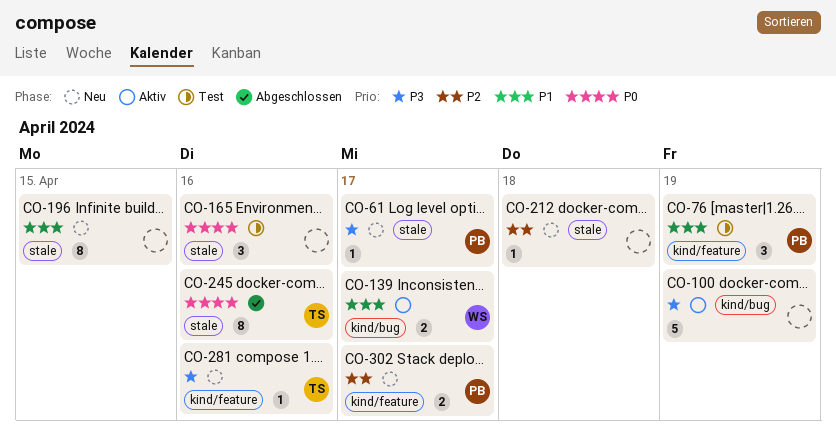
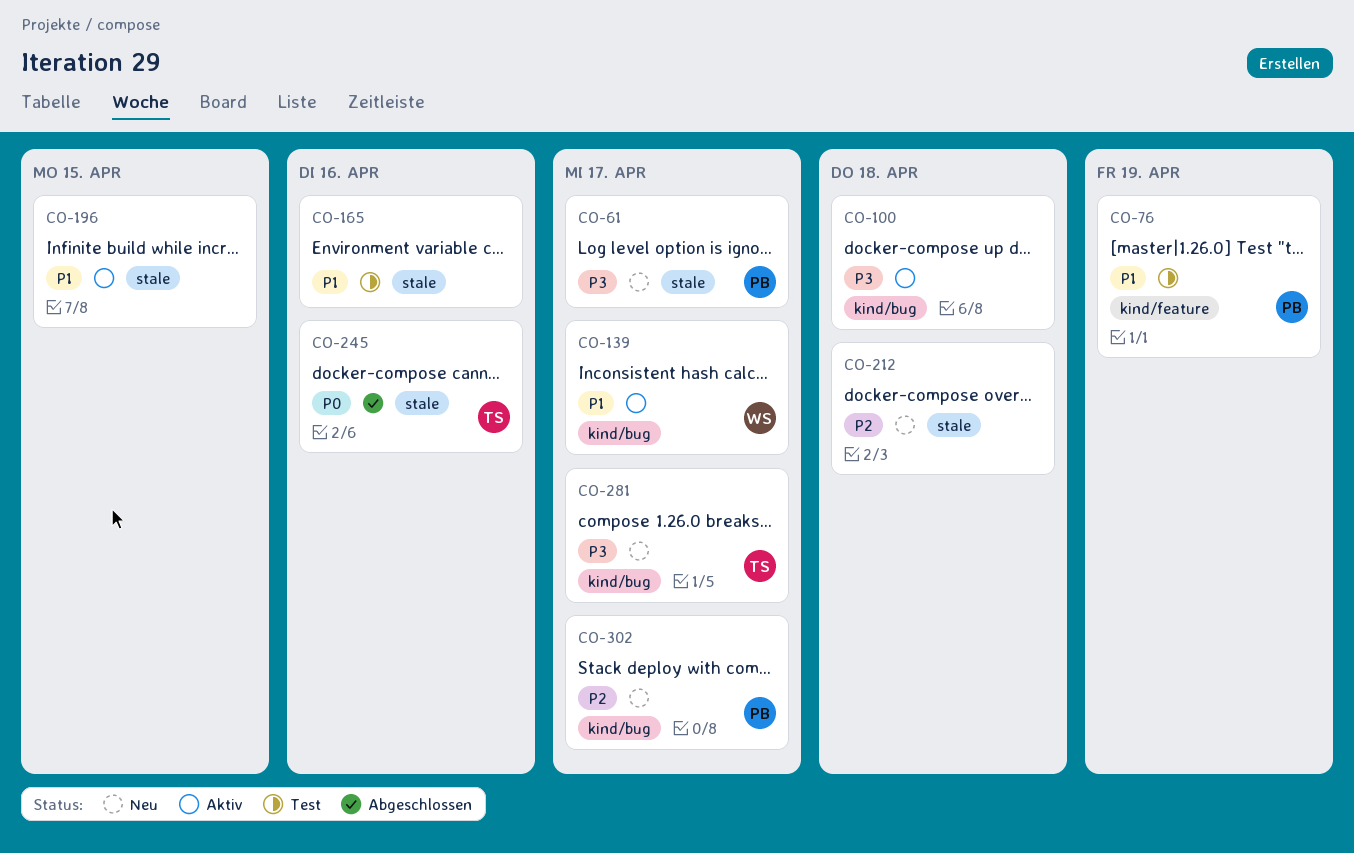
CO-100, due: Apr 19 -> Apr 18
CO-165, priority: P0 -> P1
CO-196, status: Neu -> Aktiv
CO-281, label: kind/feature -> kind/bug
CO-281, due: Apr 16 -> Apr 17
CO-302, label: kind/feature -> kind/bug

